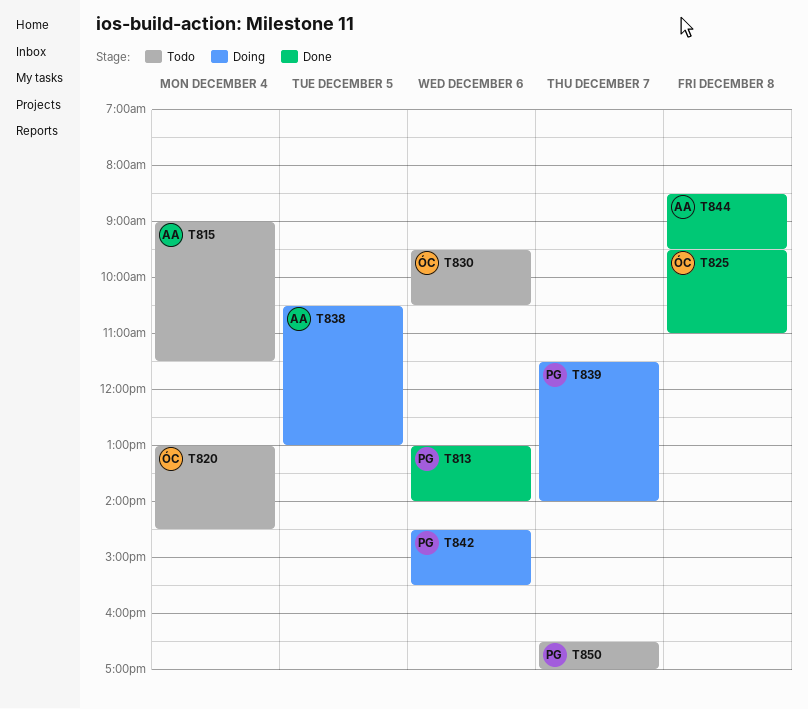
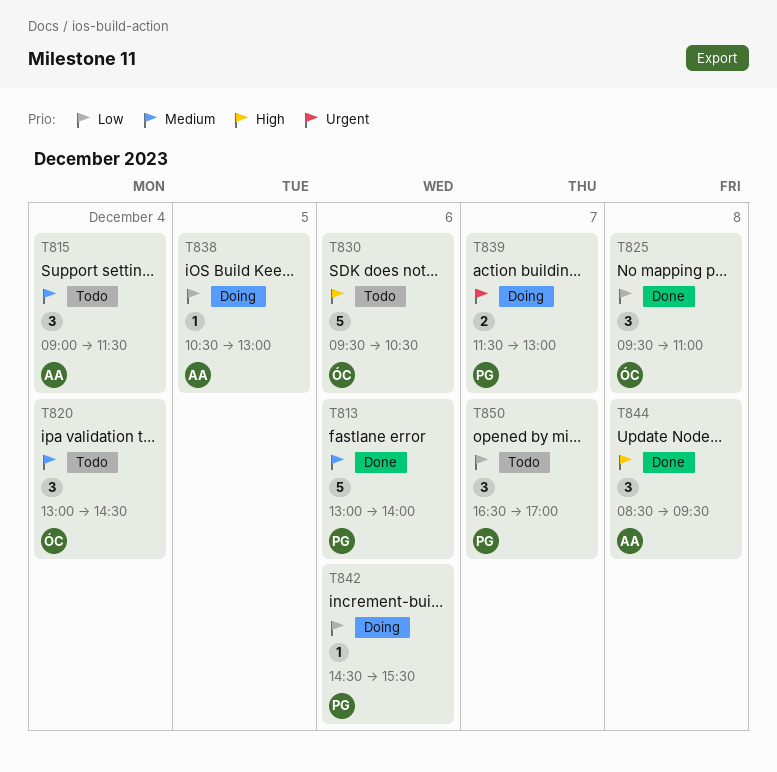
T839, ends: 14:00 -> 13:00

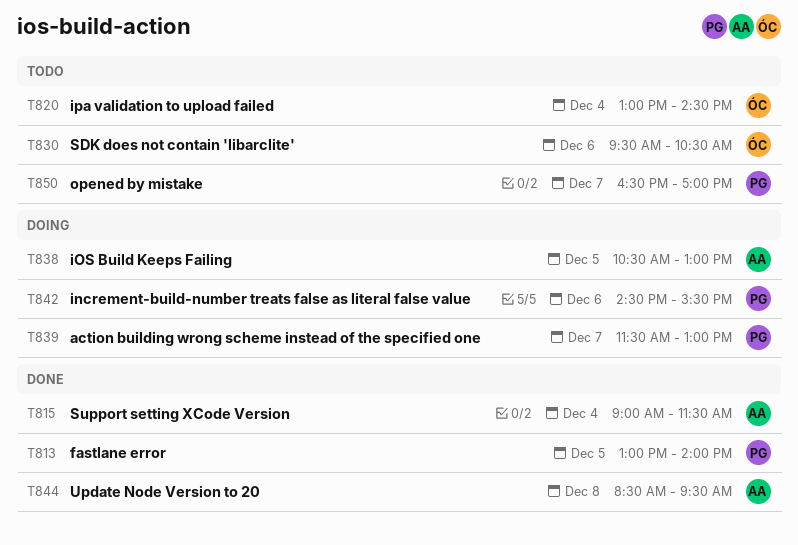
T813, day: Dec 6 -> Dec 5
T815, status: Todo -> Done
T825: present -> none

